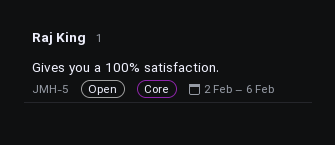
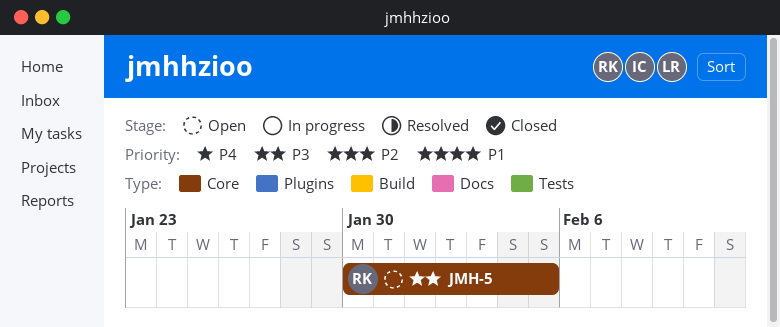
JMH-5, start: Feb 2 -> Jan 30
JMH-5, due: Feb 6 -> Feb 5

